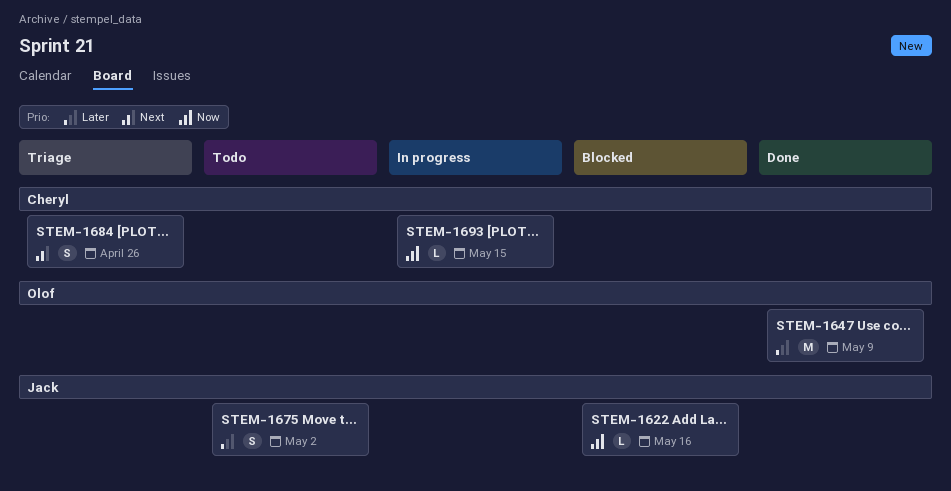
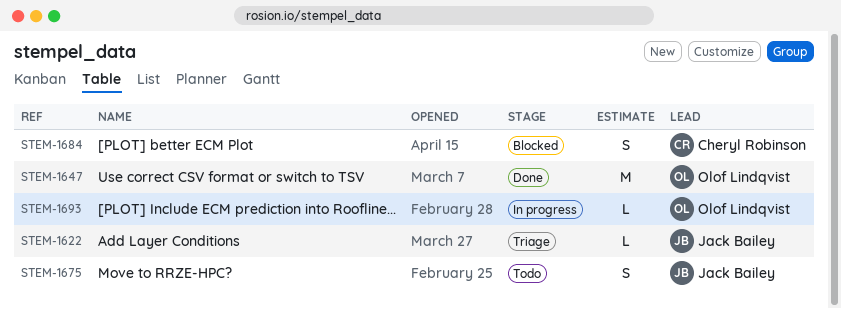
STEM-1622, status: Blocked -> Triage
STEM-1684, status: Triage -> Blocked
STEM-1693, owner: Cheryl Robinson -> Olof Lindqvist

